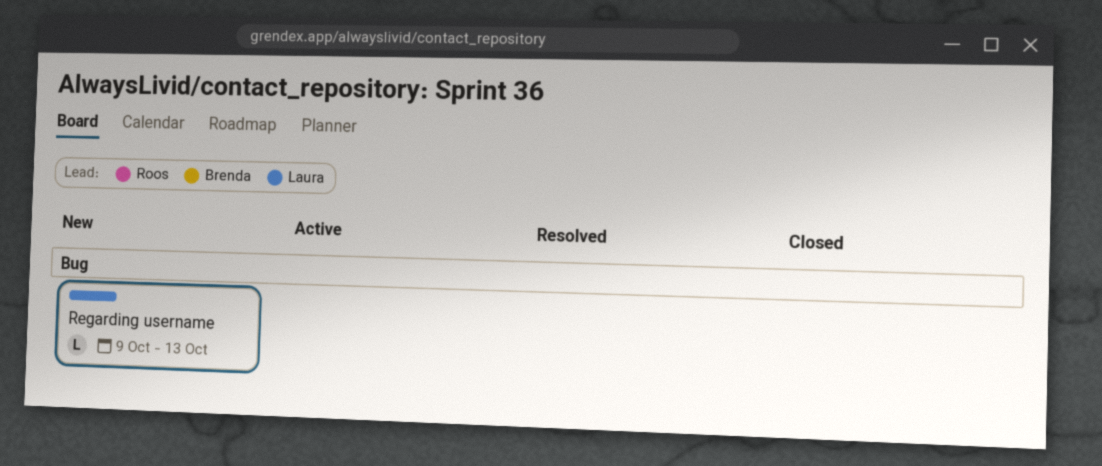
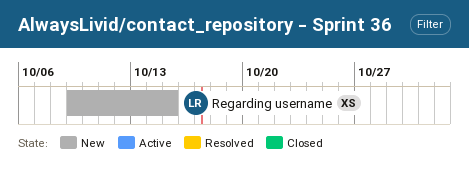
Regarding username, estimate: L -> XS
Regarding username, due: Oct 13 -> Oct 15

